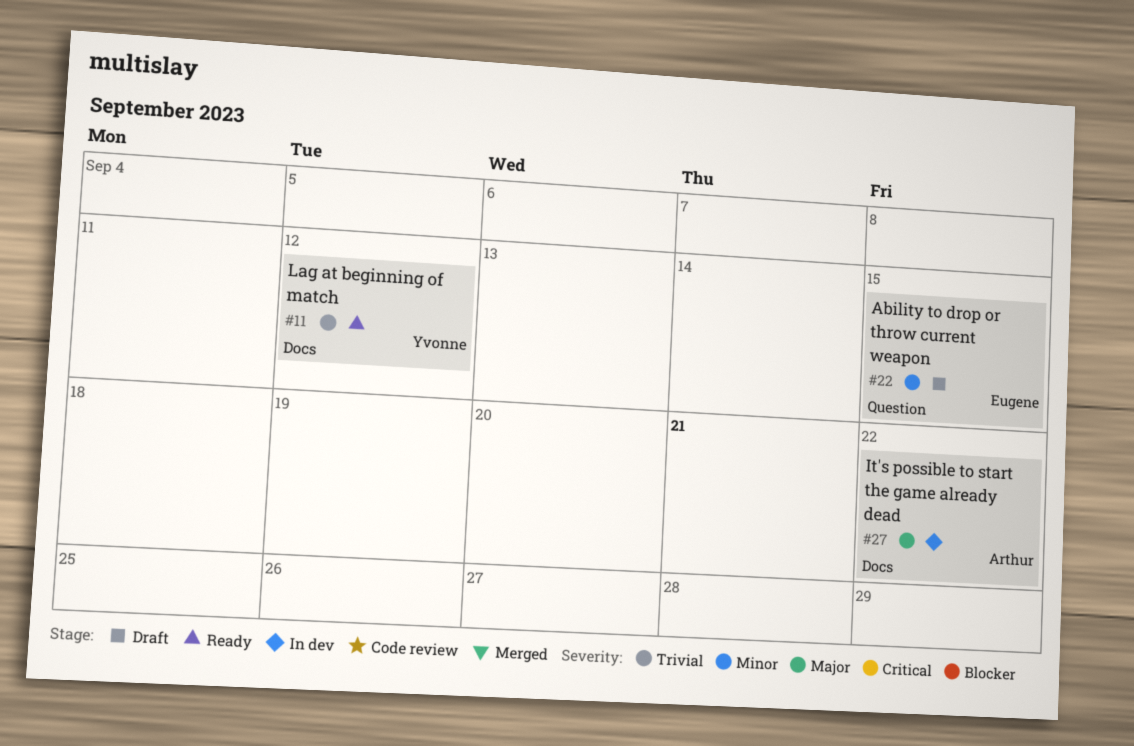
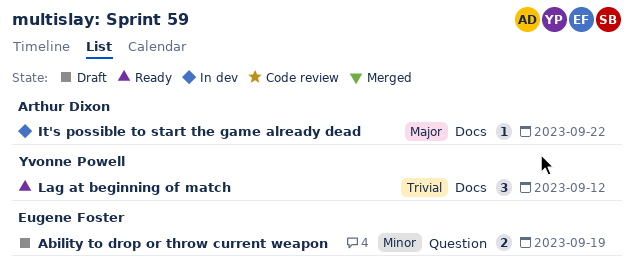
Ability to drop or throw current weapon, due: Sep 15 -> Sep 19

